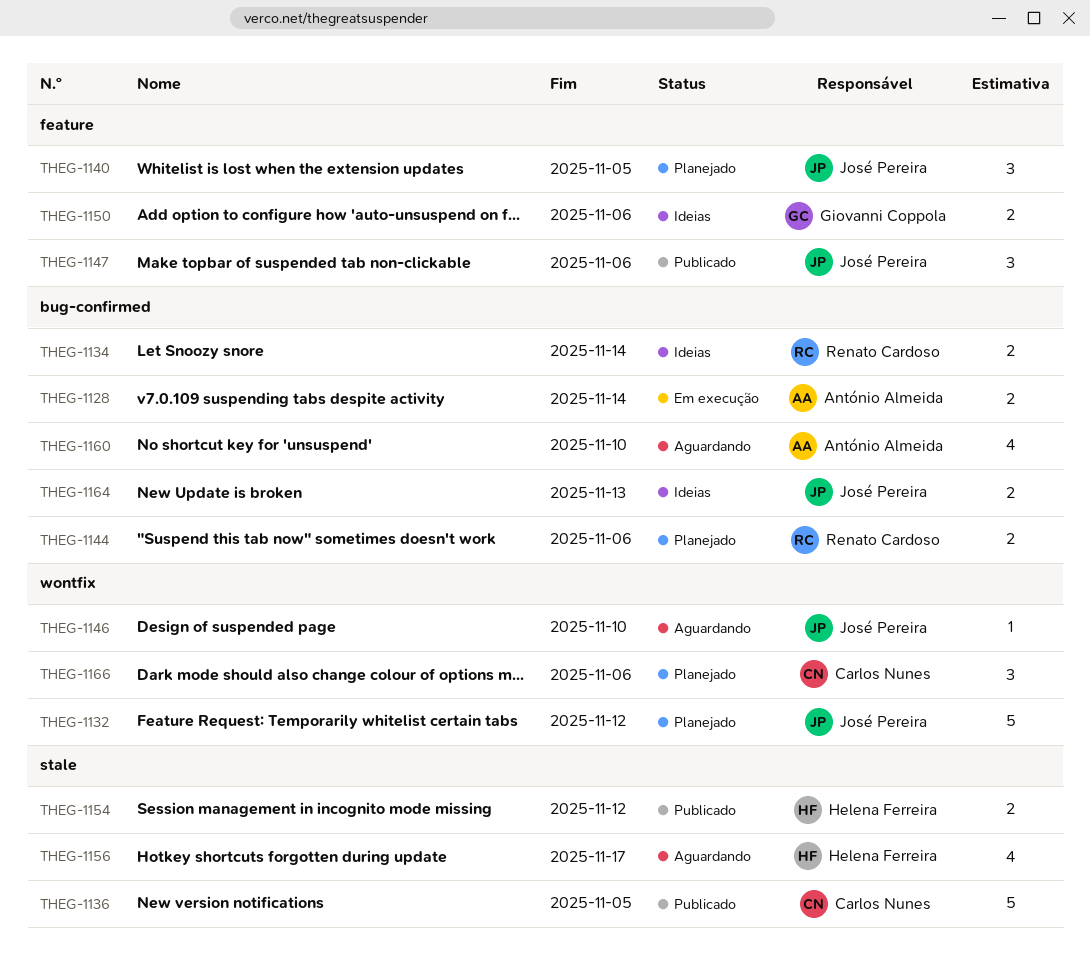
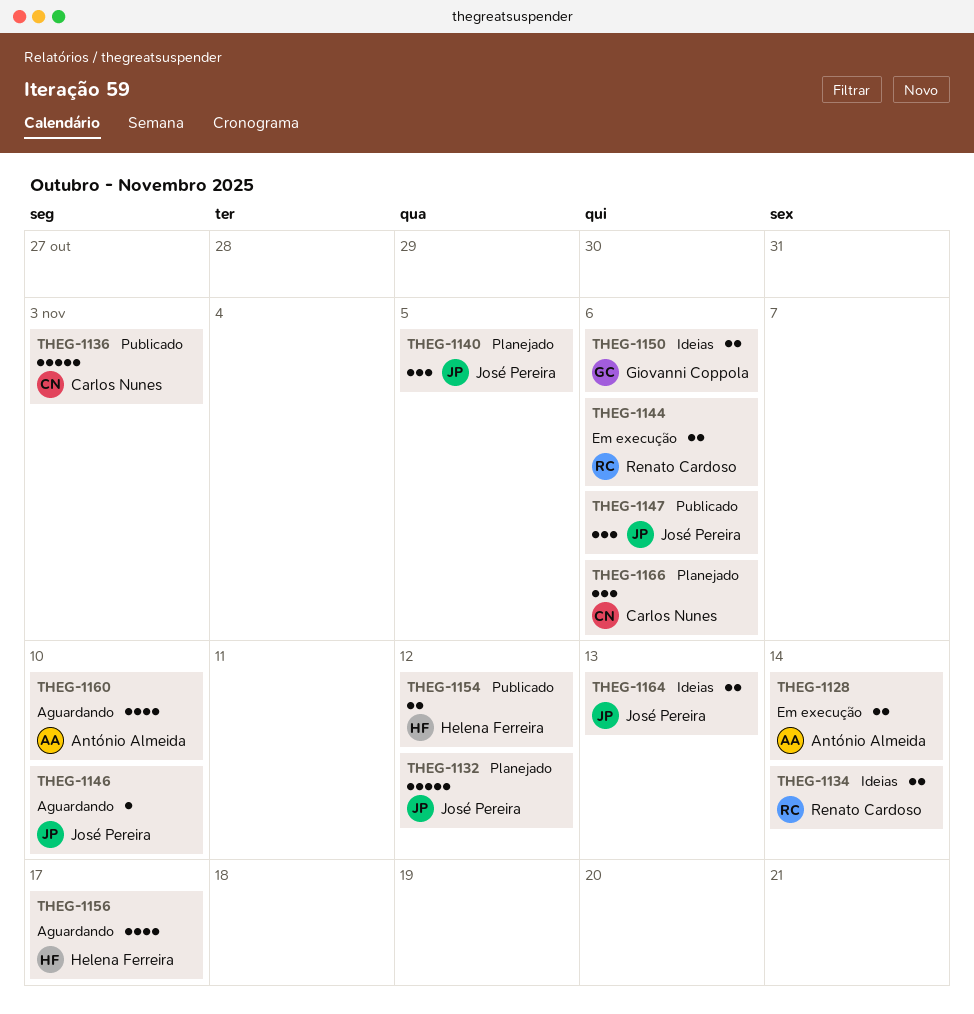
THEG-1136, due: Nov 5 -> Nov 3
THEG-1144, status: Planejado -> Em execução

